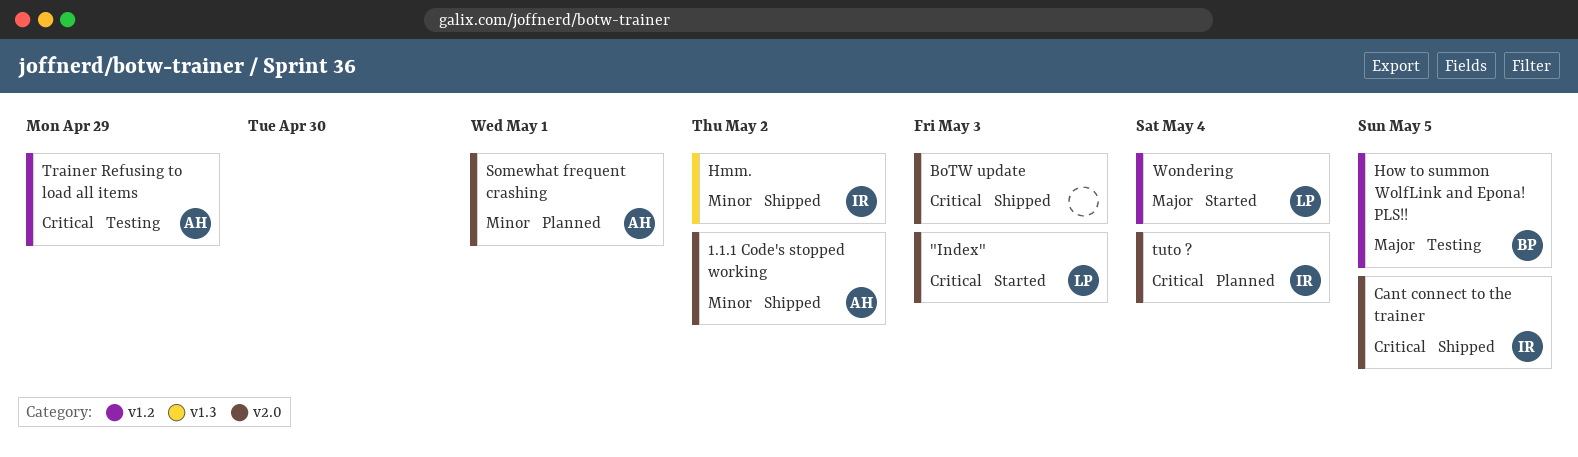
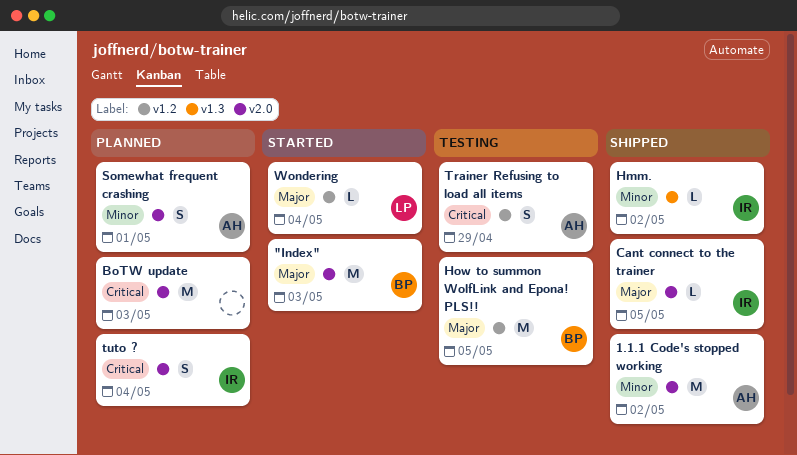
"Index", owner: LP -> BP
"Index", priority: Critical -> Major
BoTW update, status: Shipped -> Planned
Cant connect to the trainer, priority: Critical -> Major

